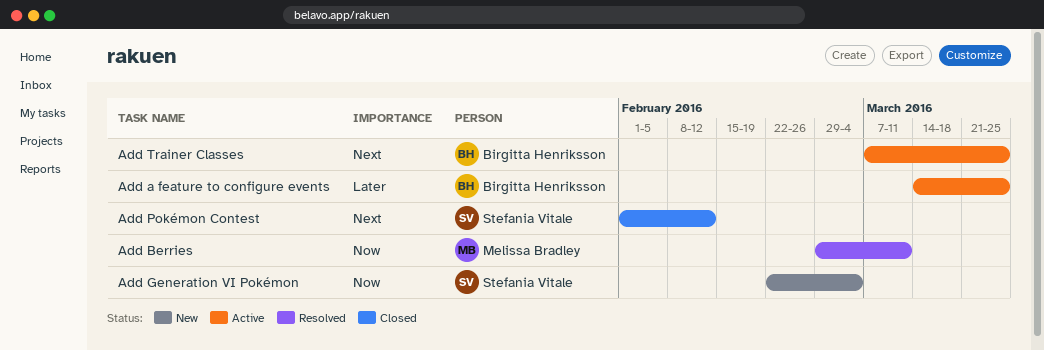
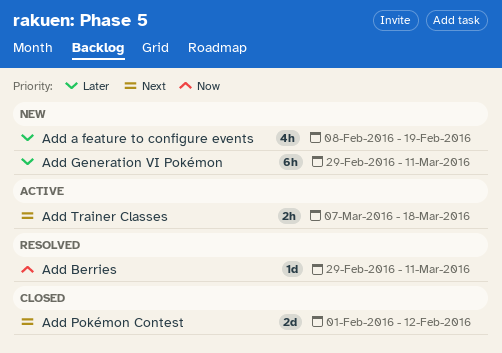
Add a feature to configure events, status: Active -> New
Add a feature to configure events, start: Mar 14 -> Feb 8
Add a feature to configure events, due: Mar 25 -> Feb 19
Add Generation VI Pokémon, priority: Now -> Later
Add Generation VI Pokémon, start: Feb 22 -> Feb 29
Add Generation VI Pokémon, due: Mar 4 -> Mar 11
Add Trainer Classes, due: Mar 25 -> Mar 18

